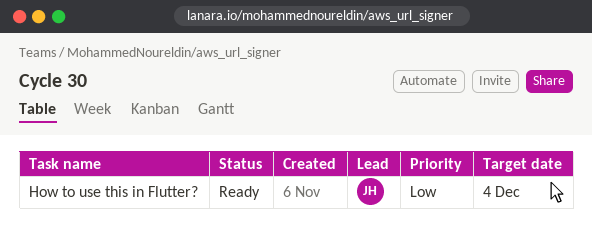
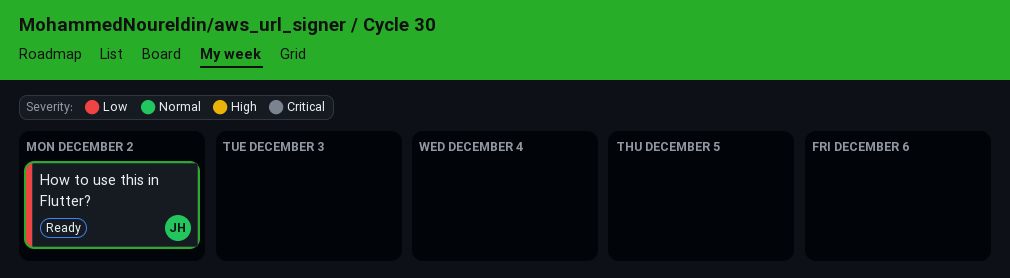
How to use this in Flutter?, due: Dec 4 -> Dec 2

